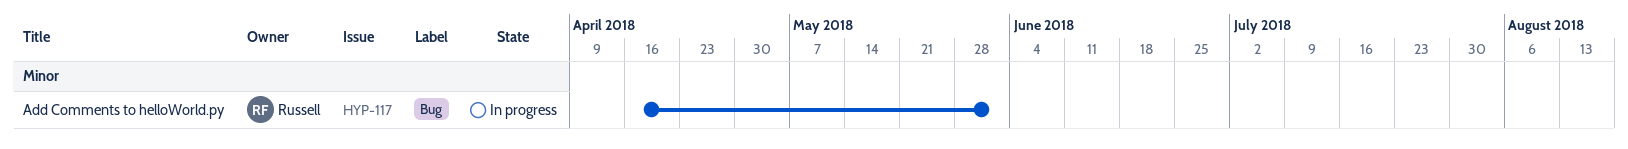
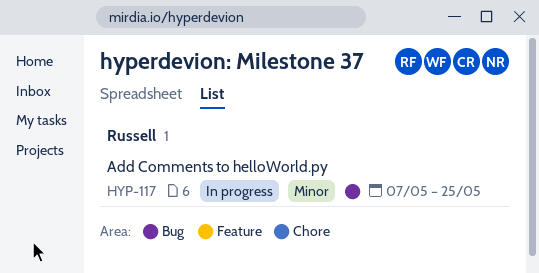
HYP-117, start: Apr 16 -> May 7
HYP-117, due: Jun 1 -> May 25

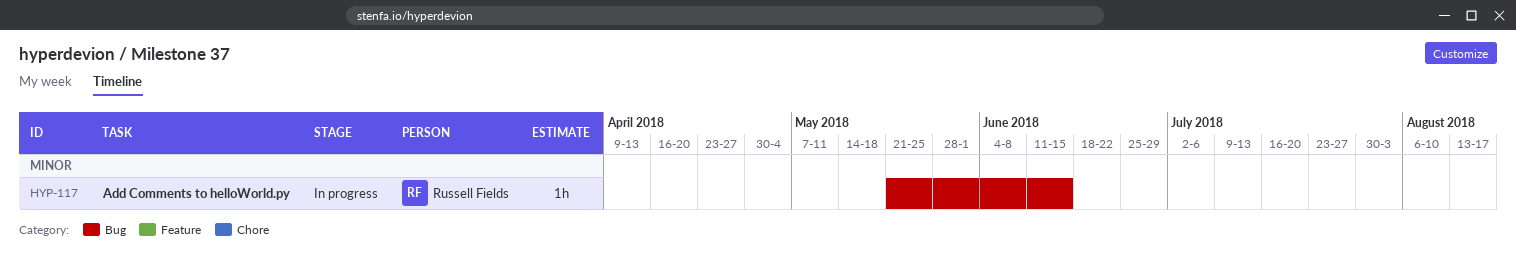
HYP-117, start: May 7 -> May 21
HYP-117, due: May 25 -> Jun 15

